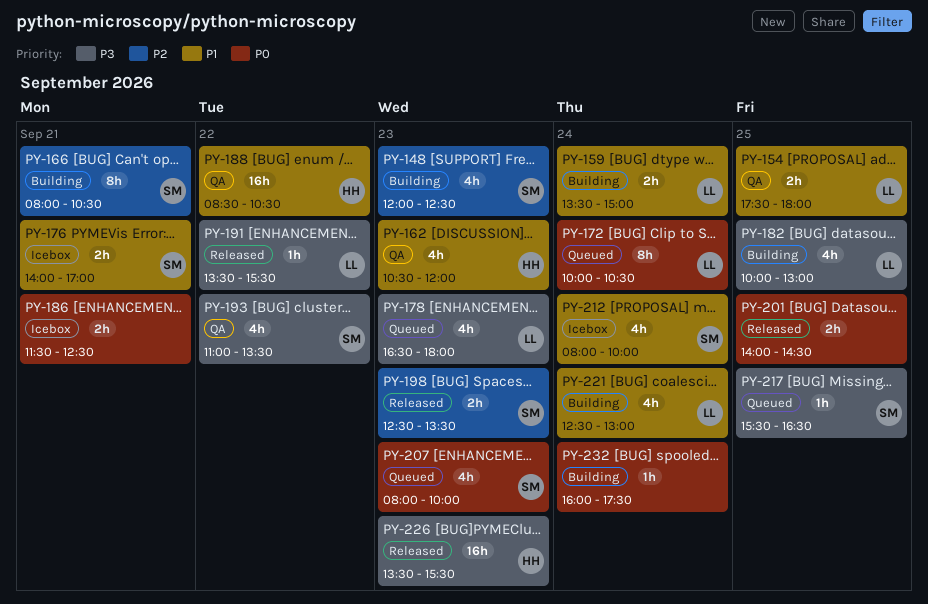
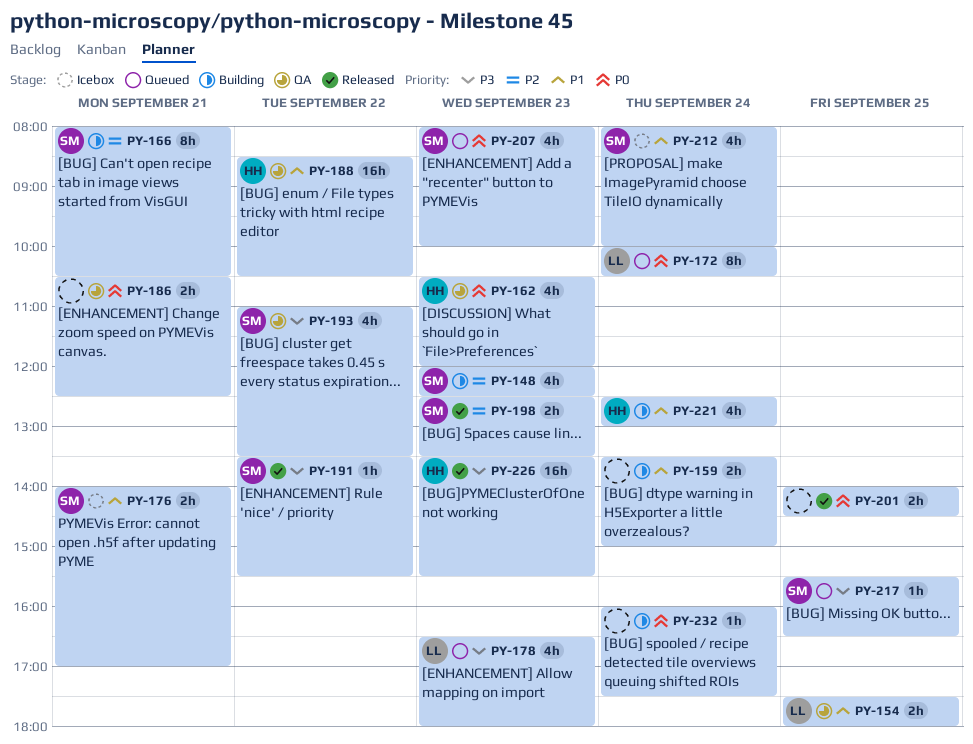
PY-159, owner: LL -> none
PY-162, priority: P1 -> P0
PY-182: present -> none
PY-186, status: Icebox -> QA
PY-186, begins: 11:30 -> 10:30
PY-191, owner: LL -> SM
PY-221, owner: LL -> HH

